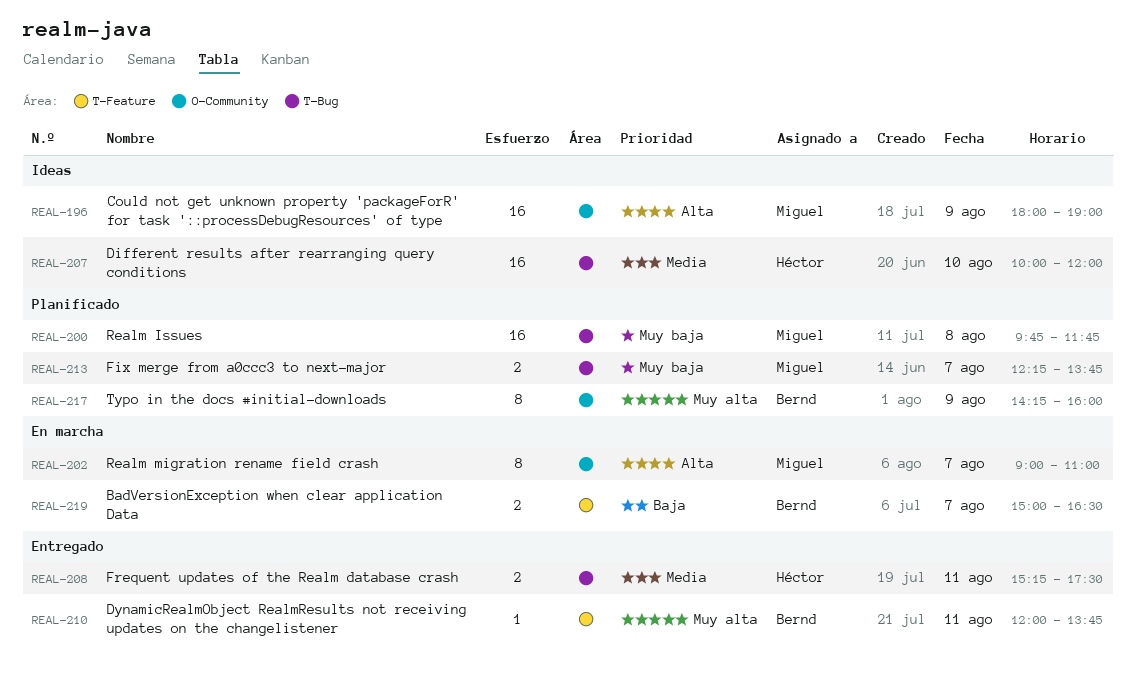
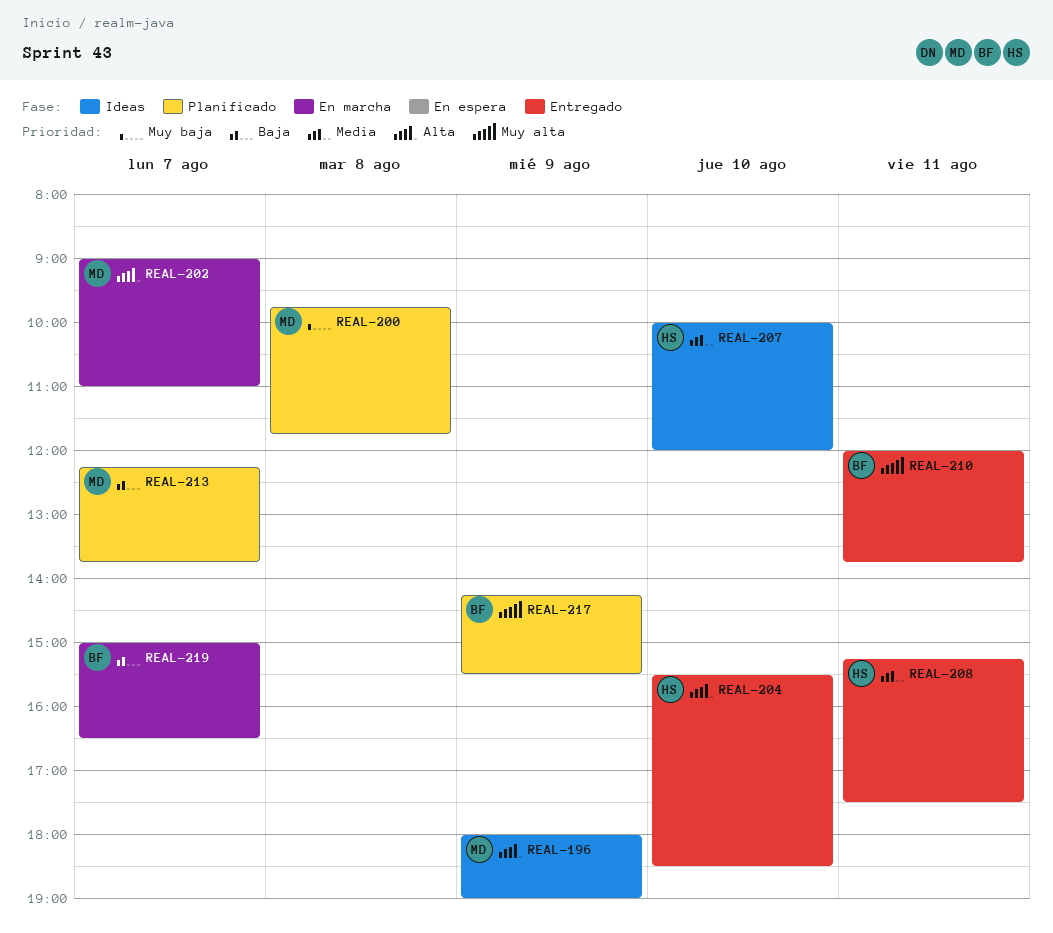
REAL-204: none -> present
REAL-213, priority: Muy baja -> Baja
REAL-217, ends: 16:00 -> 15:30

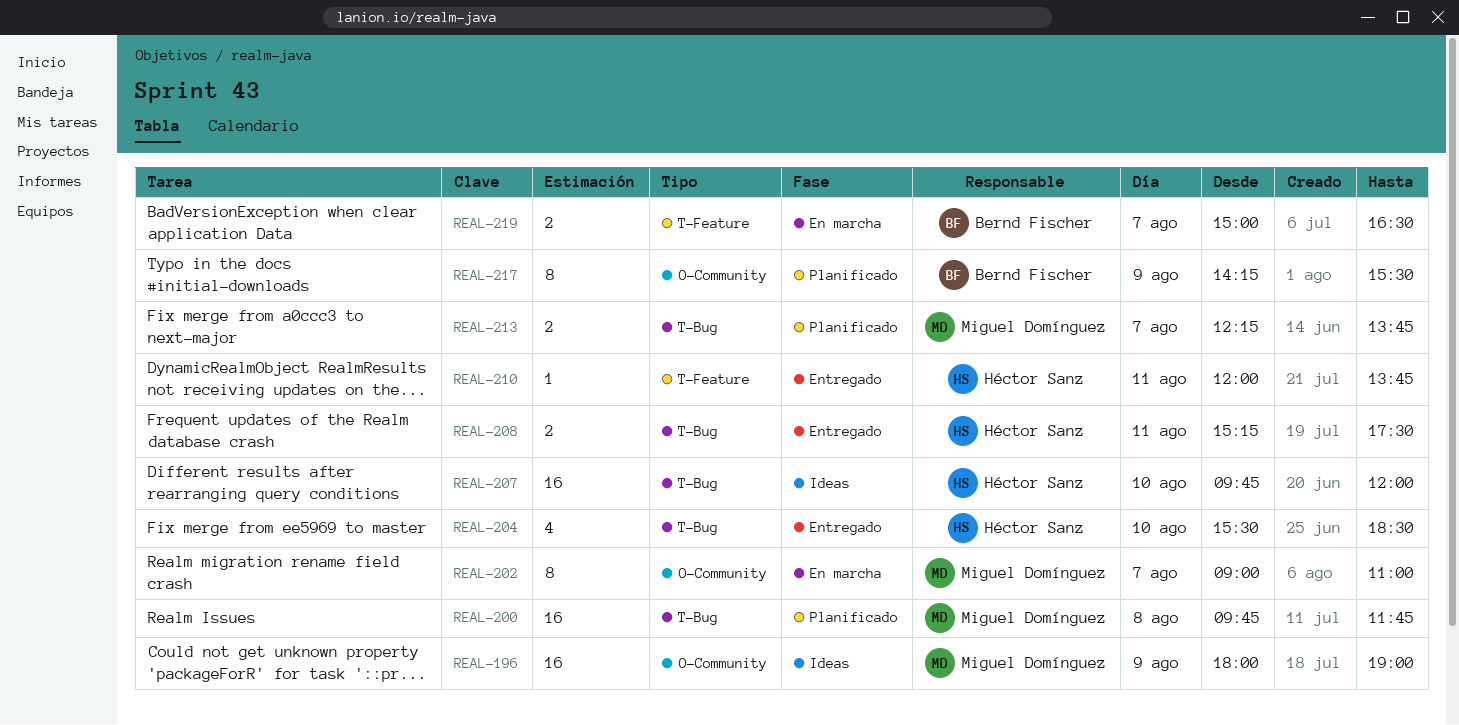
REAL-207, begins: 10:00 -> 09:45
REAL-210, owner: Bernd Fischer -> Héctor Sanz

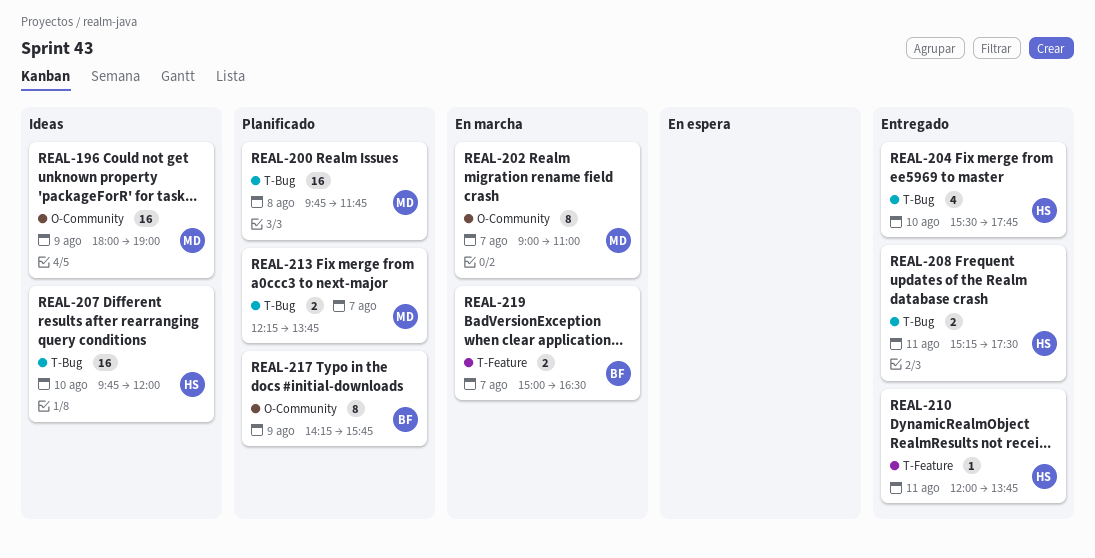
REAL-204, ends: 18:30 -> 17:45
REAL-217, ends: 15:30 -> 15:45

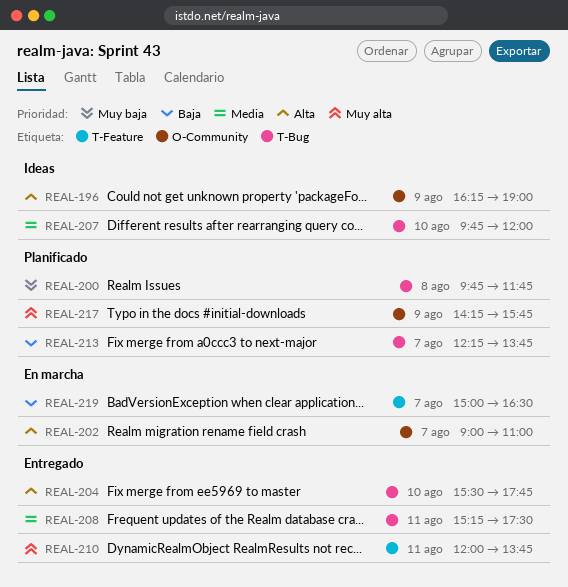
REAL-196, begins: 18:00 -> 16:15

